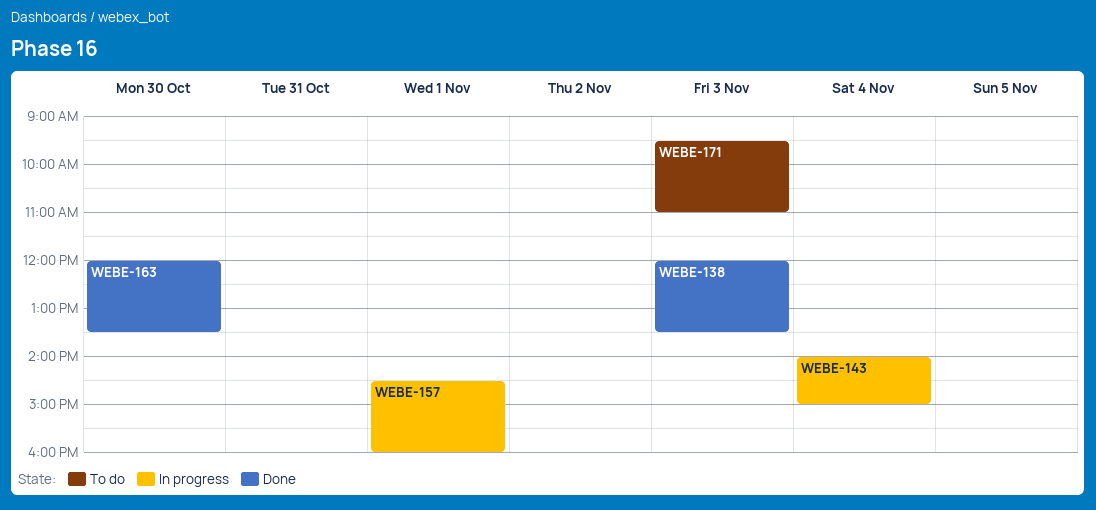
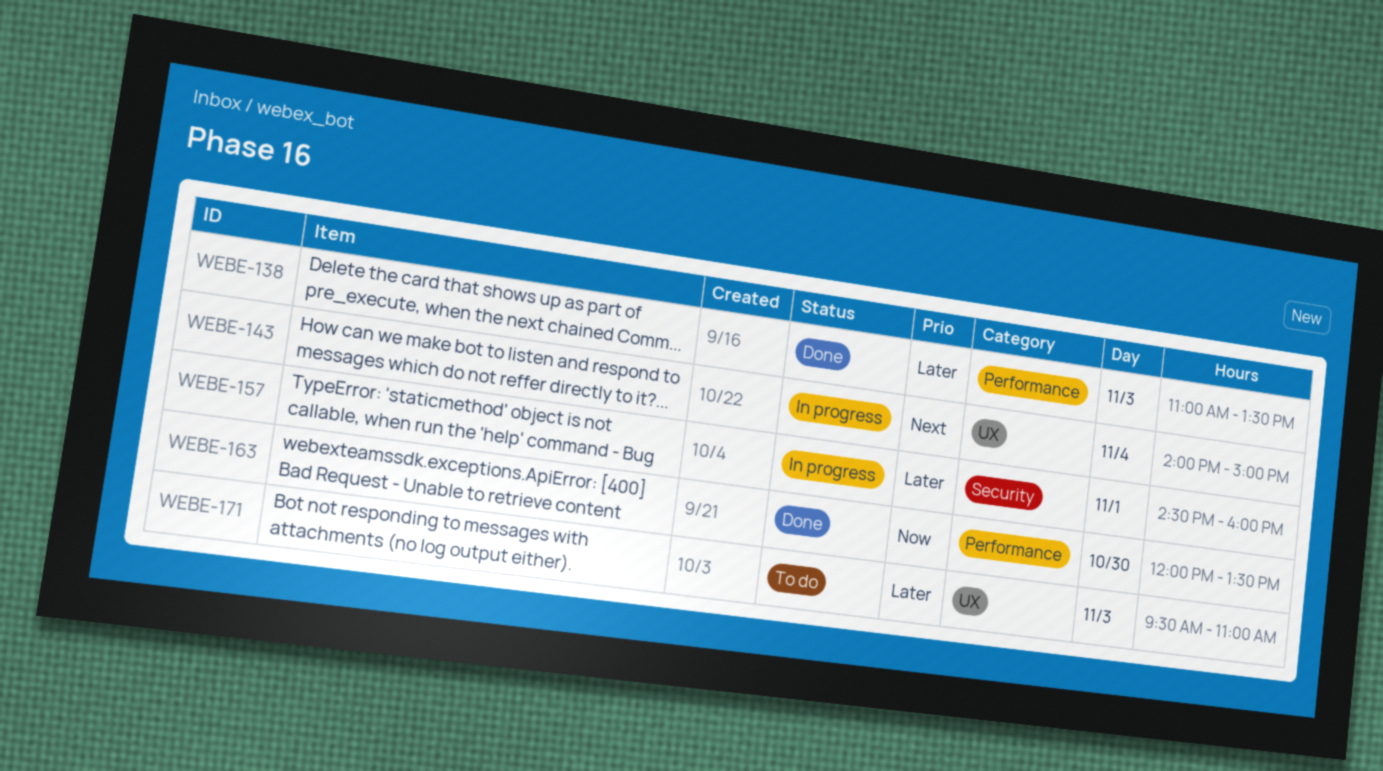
WEBE-138, begins: 12:00 -> 11:00

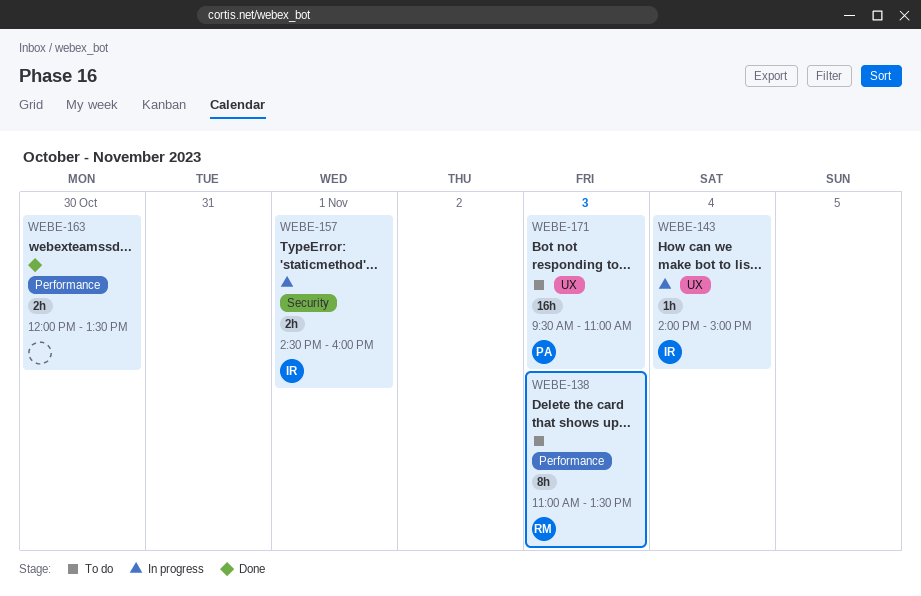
WEBE-138, status: Done -> To do

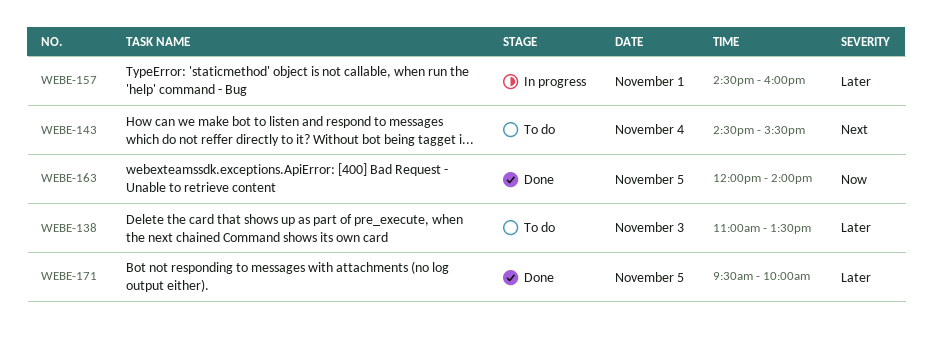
WEBE-143, status: In progress -> To do
WEBE-143, begins: 14:00 -> 14:30
WEBE-143, ends: 15:00 -> 15:30
WEBE-163, day: Oct 30 -> Nov 5
WEBE-163, ends: 13:30 -> 14:00
WEBE-171, status: To do -> Done
WEBE-171, day: Nov 3 -> Nov 5
WEBE-171, ends: 11:00 -> 10:00

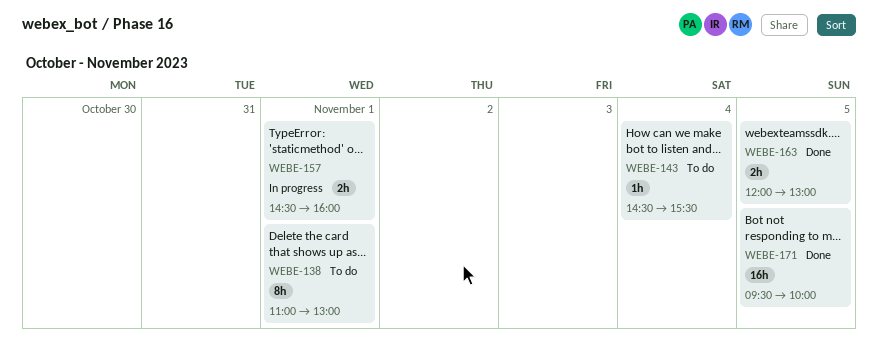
WEBE-138, day: Nov 3 -> Nov 1
WEBE-138, ends: 13:30 -> 13:00
WEBE-163, ends: 14:00 -> 13:00

